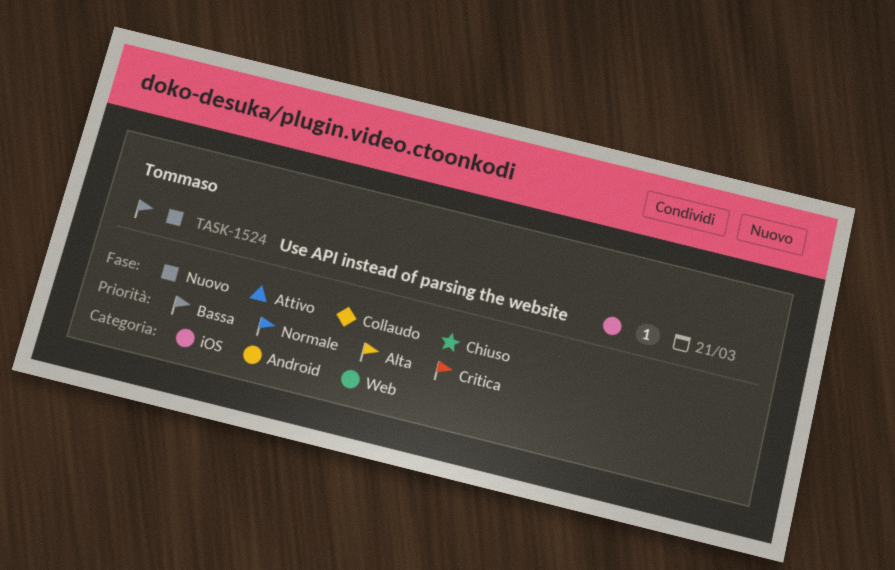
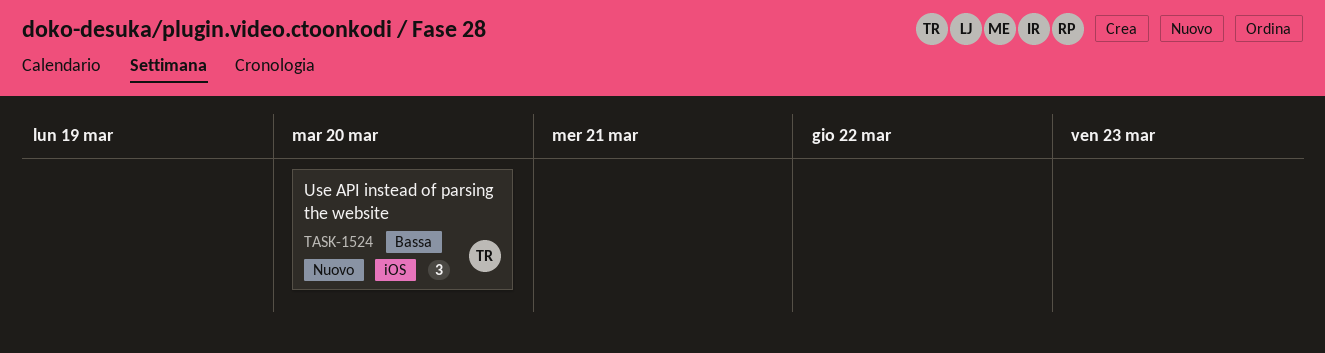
TASK-1524, estimate: 1 -> 3
TASK-1524, due: Mar 21 -> Mar 20

